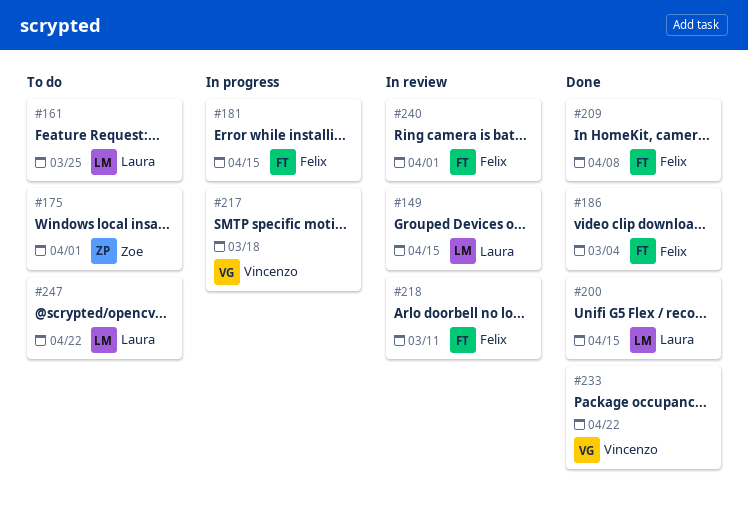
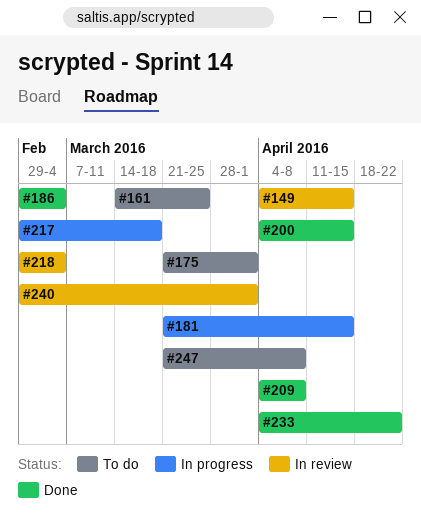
#218, due: Mar 11 -> Mar 4
#247, due: Apr 22 -> Apr 8

